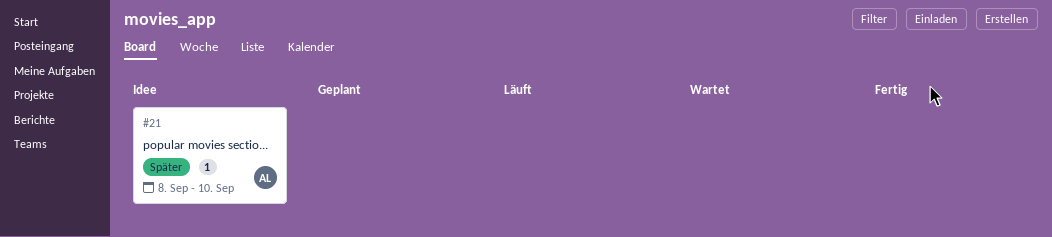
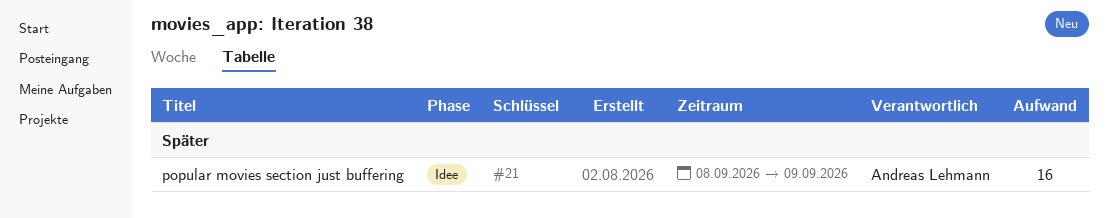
#21, estimate: 1 -> 16
#21, due: Sep 10 -> Sep 9

